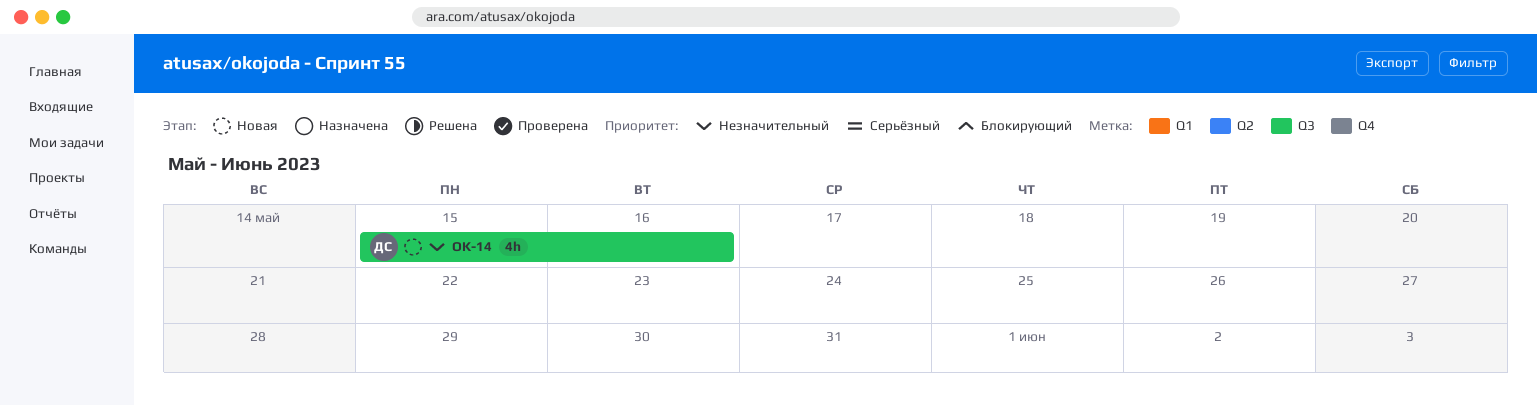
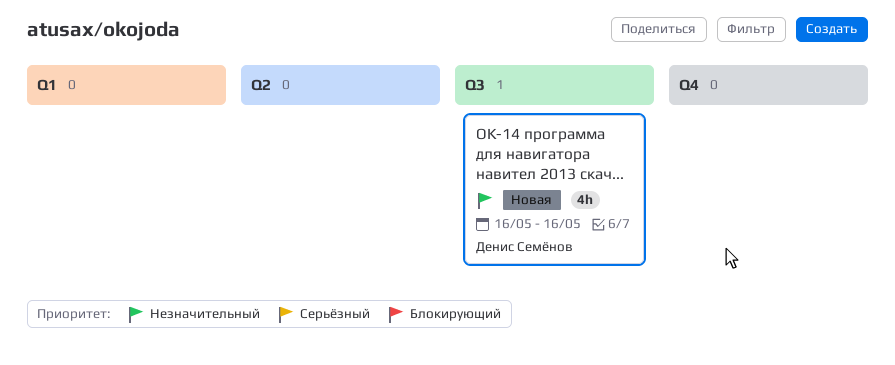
OK-14, start: May 15 -> May 16

